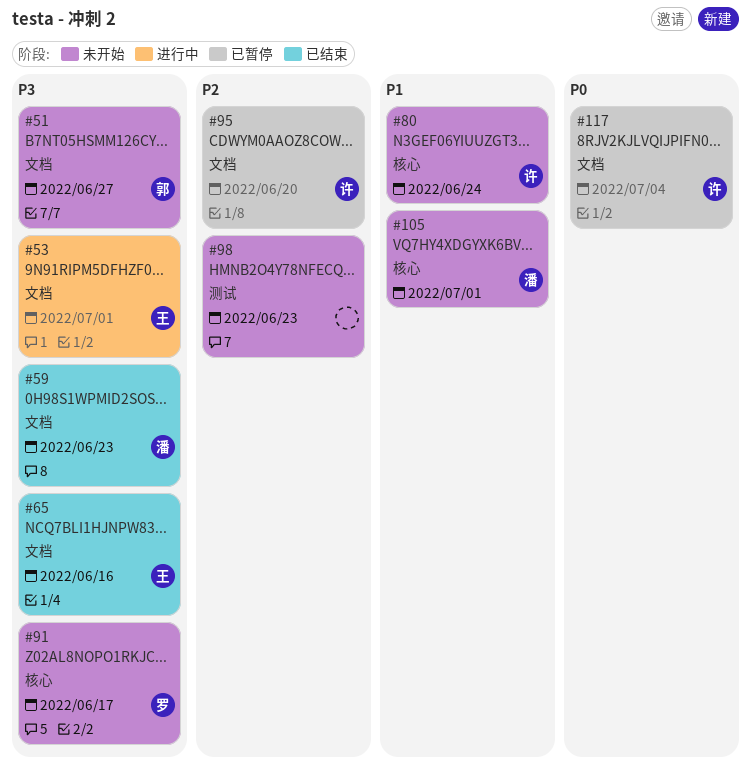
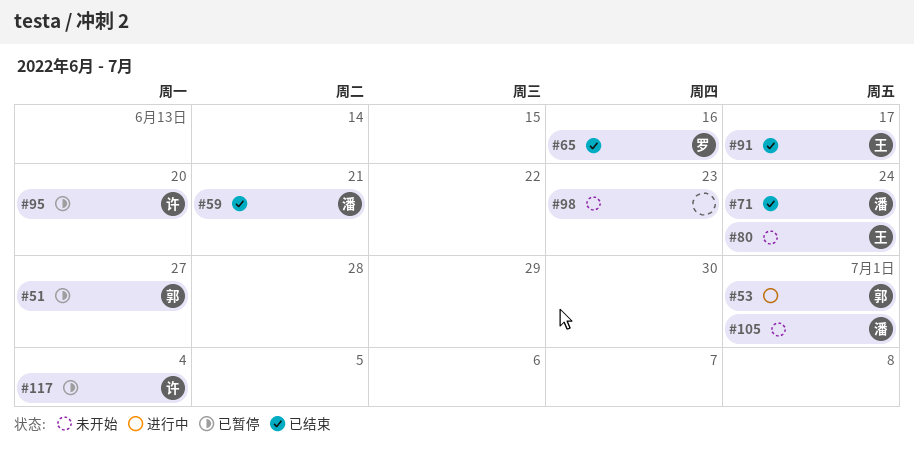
#51, status: 未开始 -> 已暂停
#53, owner: 王 -> 郭
#59, due: Jun 23 -> Jun 21
#65, owner: 王 -> 罗
#71: none -> present
#80, owner: 许 -> 王
#91, status: 未开始 -> 已结束
#91, owner: 罗 -> 王

